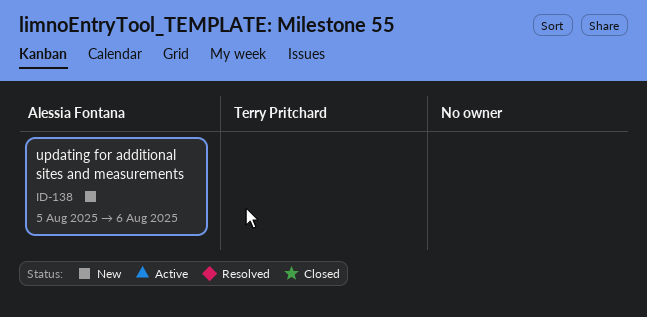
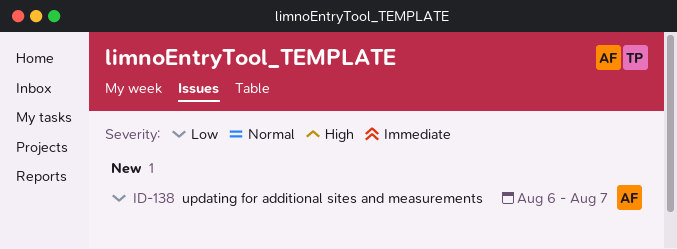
ID-138, start: Aug 5 -> Aug 6
ID-138, due: Aug 6 -> Aug 7

